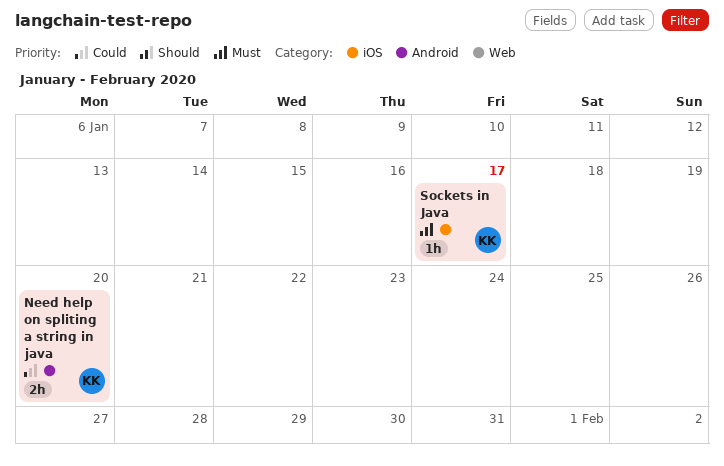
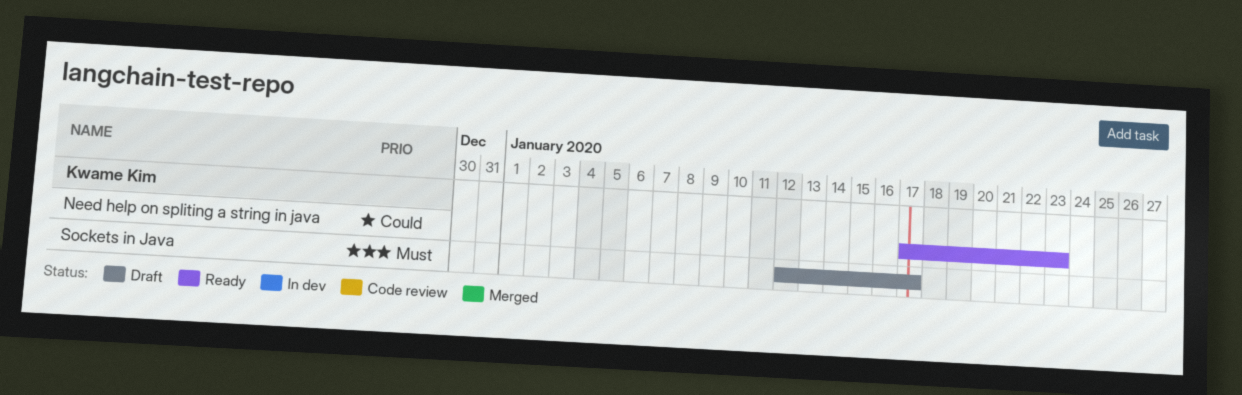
Need help on spliting a string in java, due: Jan 20 -> Jan 23

